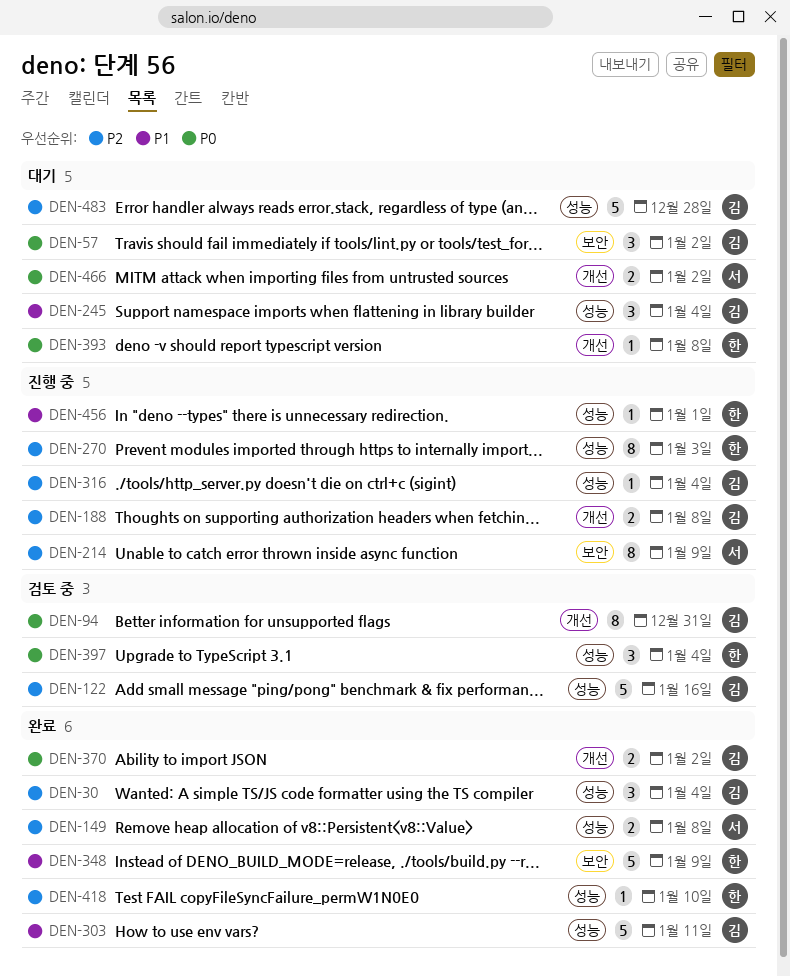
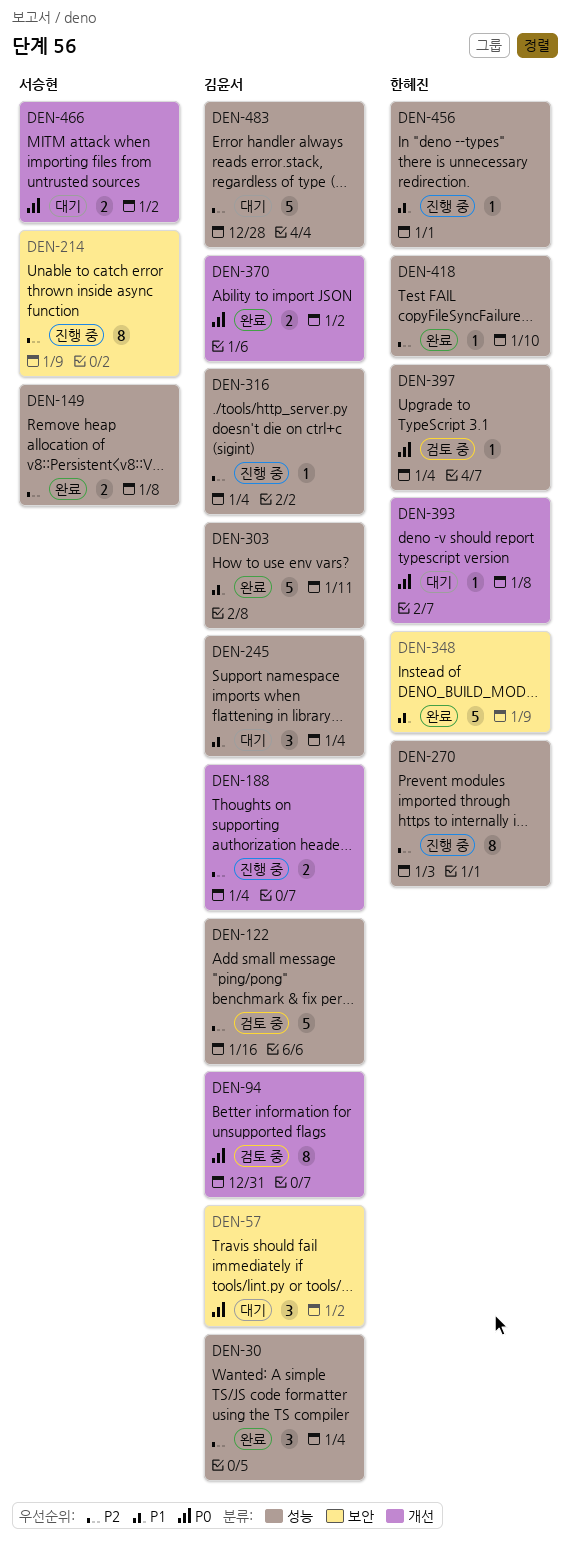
DEN-188, due: Jan 8 -> Jan 4
DEN-397, estimate: 3 -> 1

